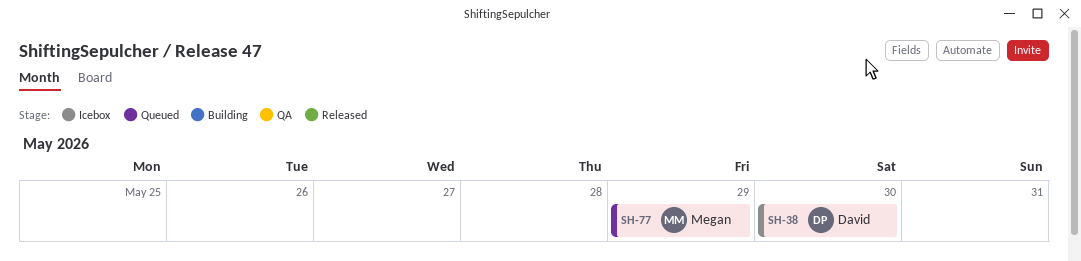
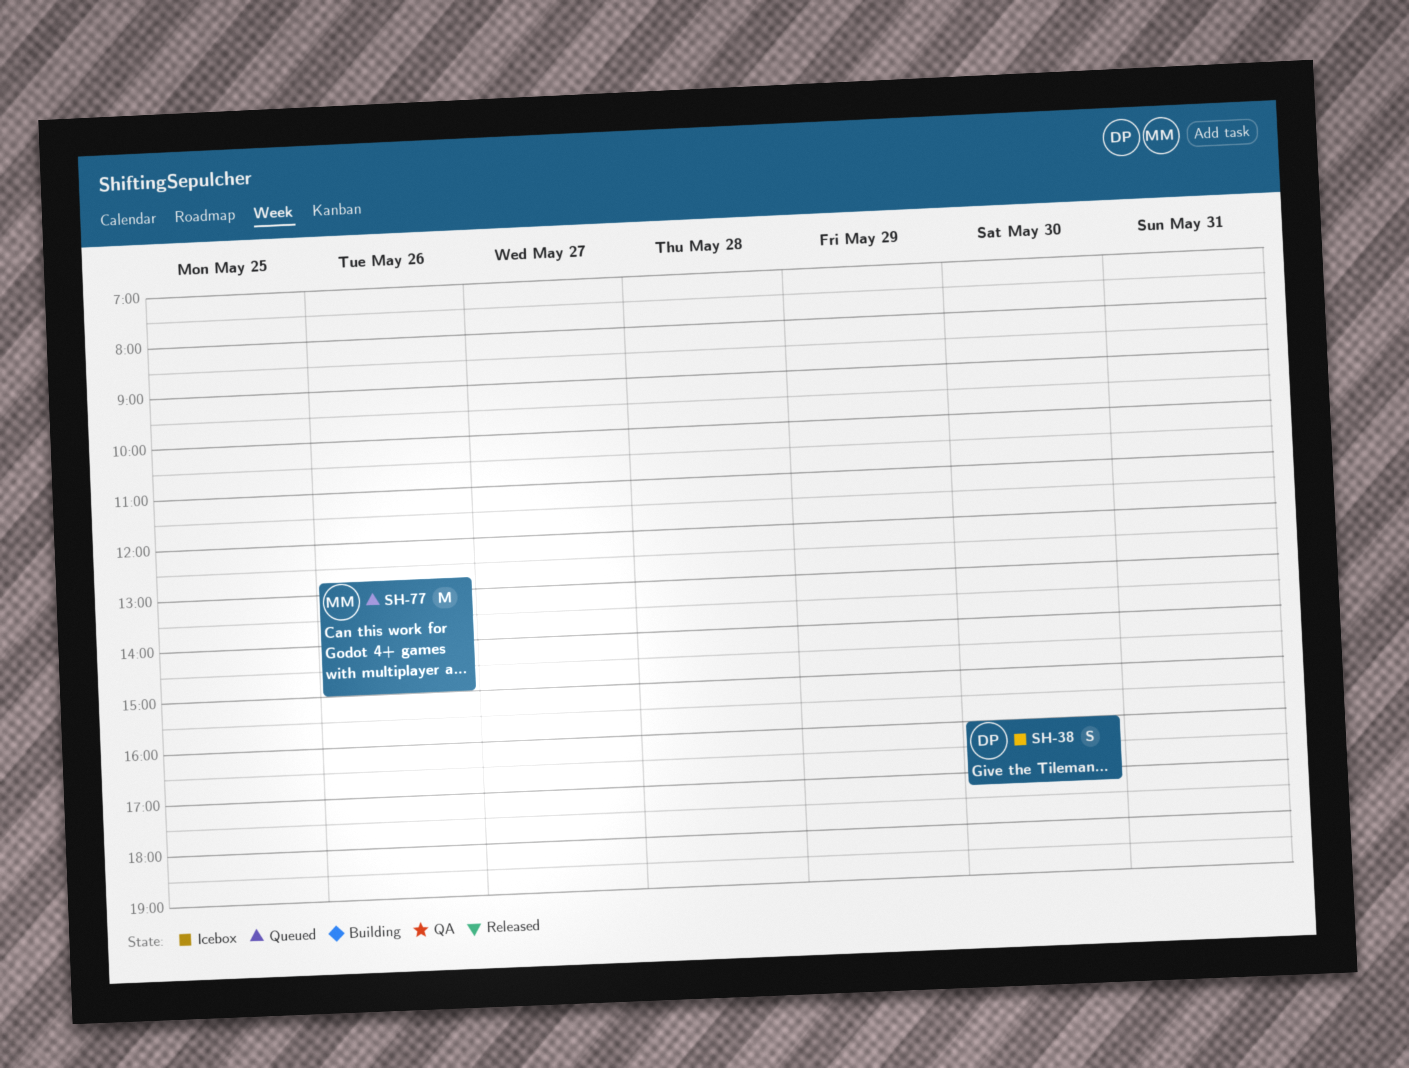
SH-77, day: May 29 -> May 26

